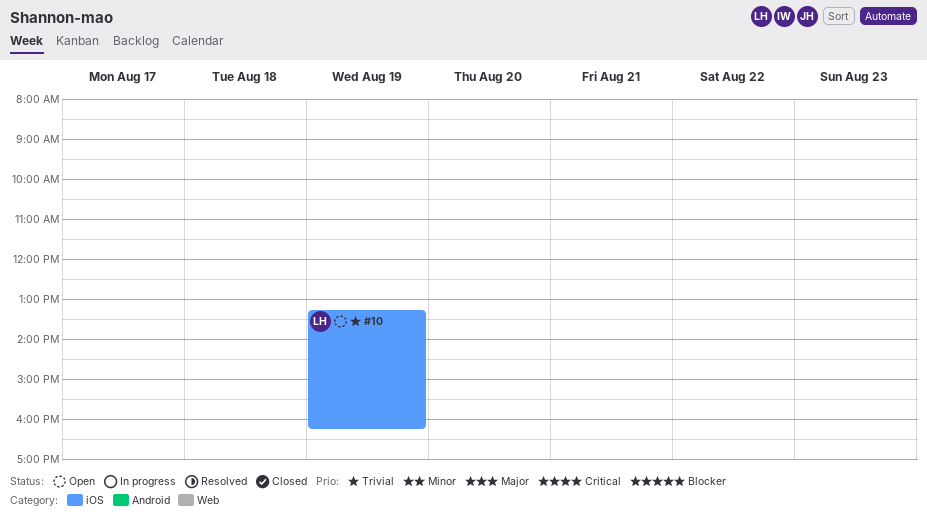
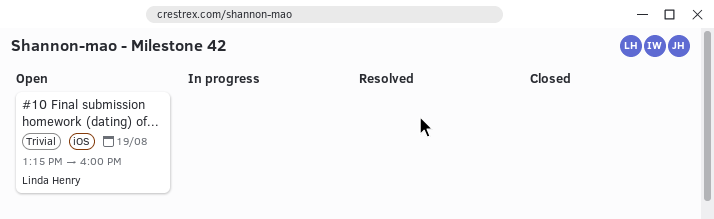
#10, ends: 16:15 -> 16:00

